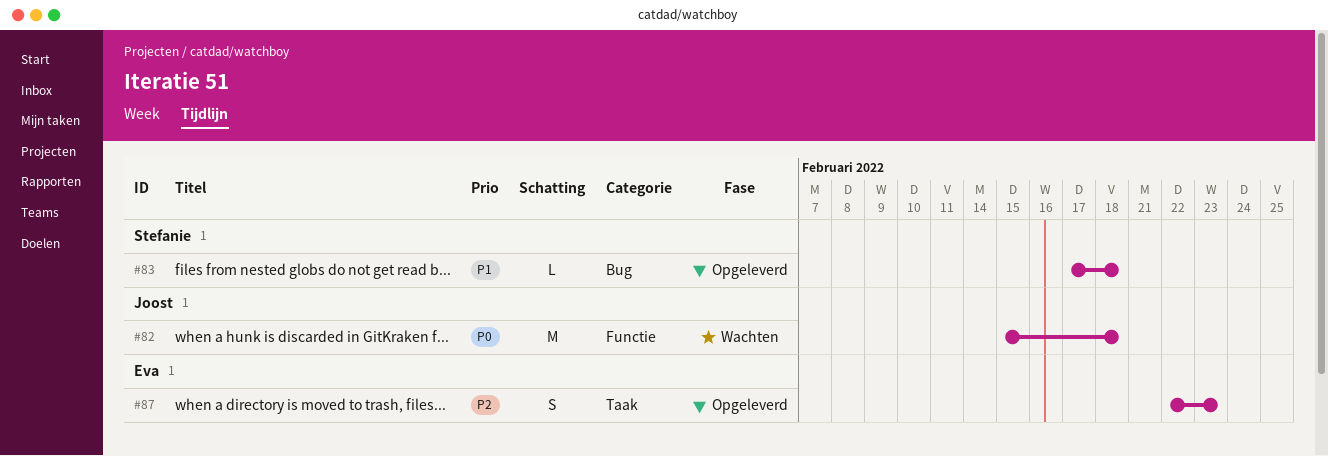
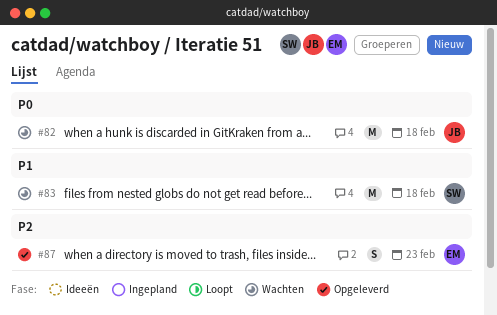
#83, status: Opgeleverd -> Wachten
#83, estimate: L -> M

